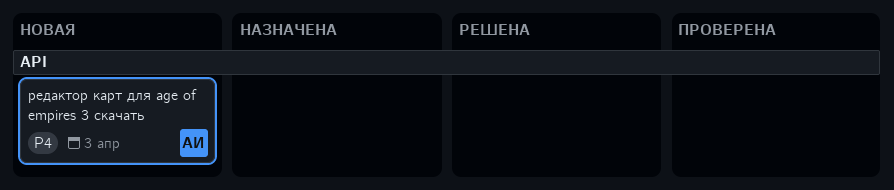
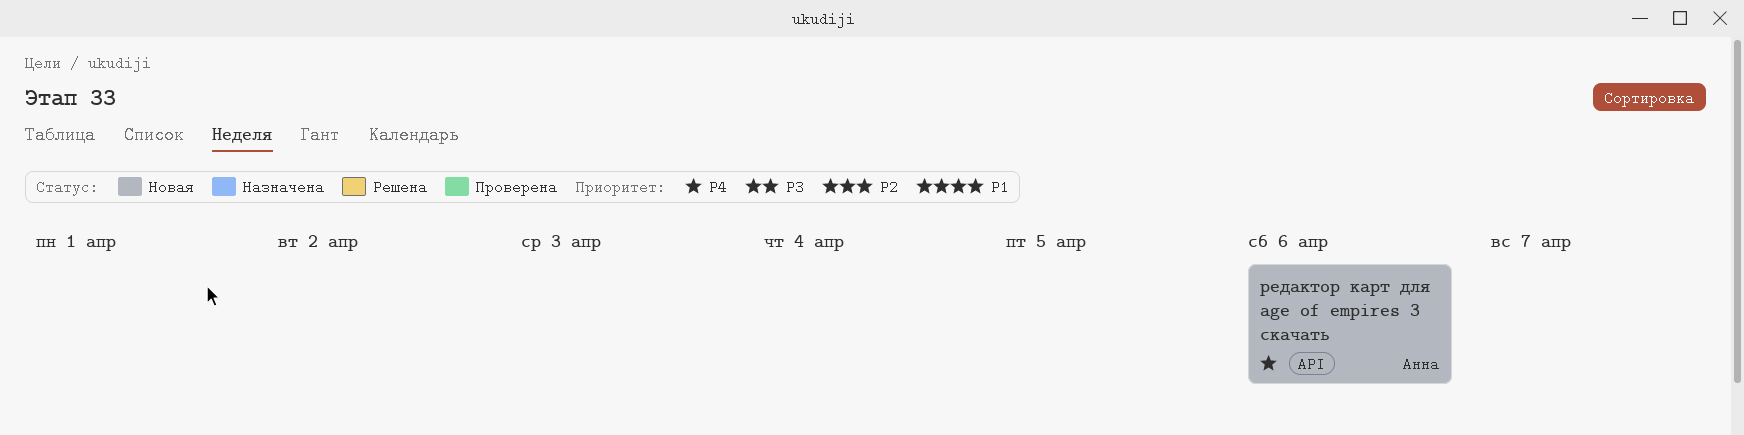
редактор карт для age of empires 3 скачать, due: Apr 3 -> Apr 6

